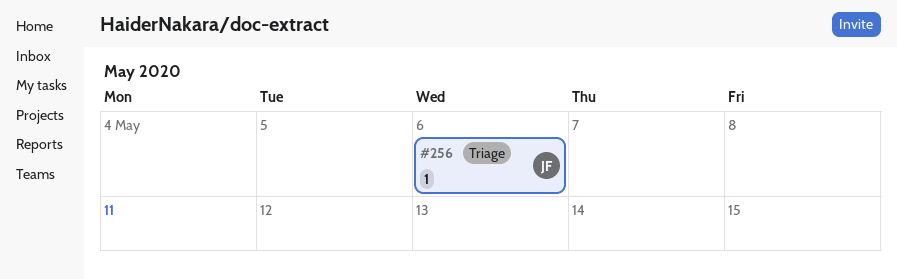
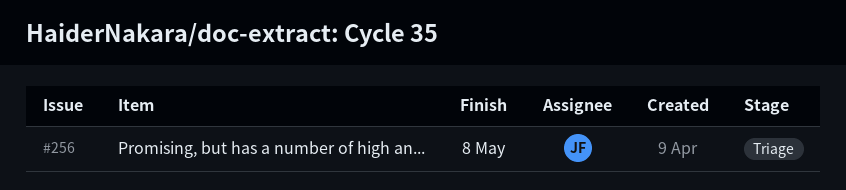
#256, due: May 6 -> May 8

